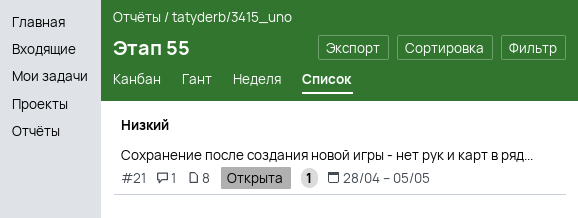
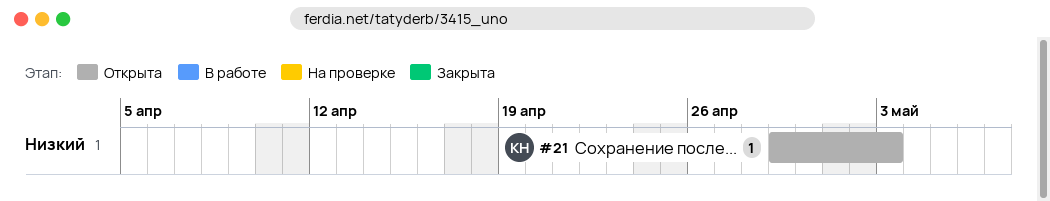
#21, start: Apr 28 -> Apr 29
#21, due: May 5 -> May 3

